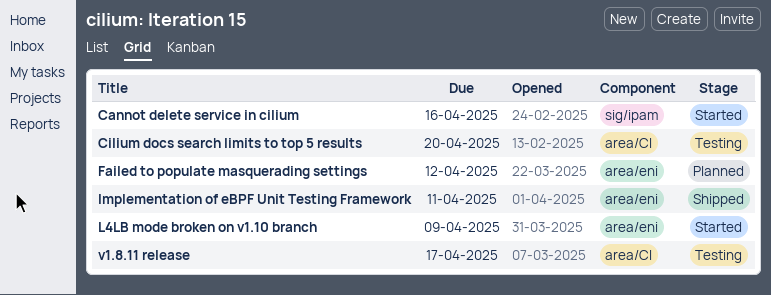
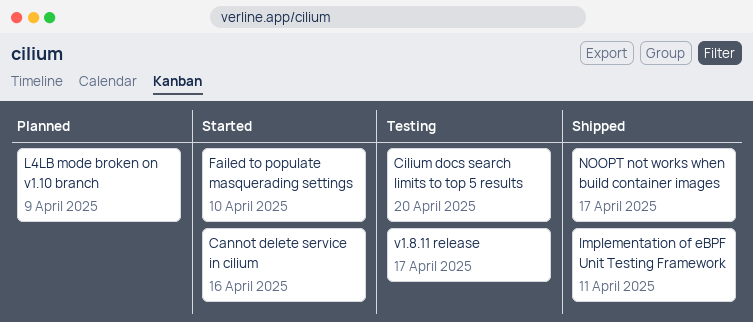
Failed to populate masquerading settings, status: Planned -> Started
Failed to populate masquerading settings, due: Apr 12 -> Apr 10
L4LB mode broken on v1.10 branch, status: Started -> Planned
NOOPT not works when build container images: none -> present

